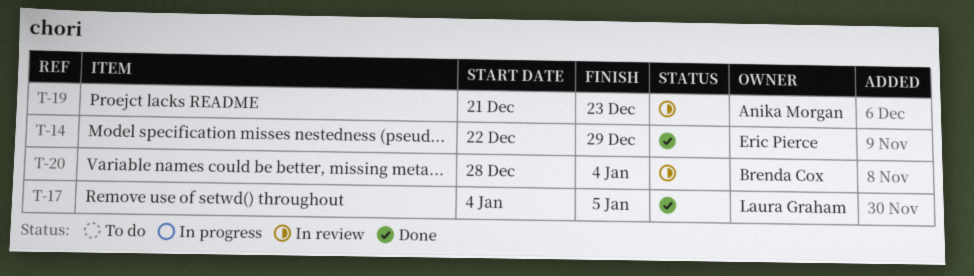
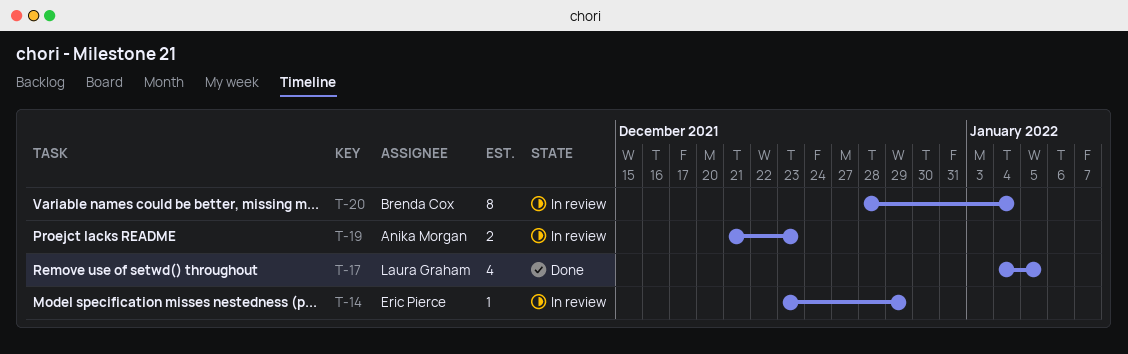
T-14, status: Done -> In review
T-14, start: Dec 22 -> Dec 23

